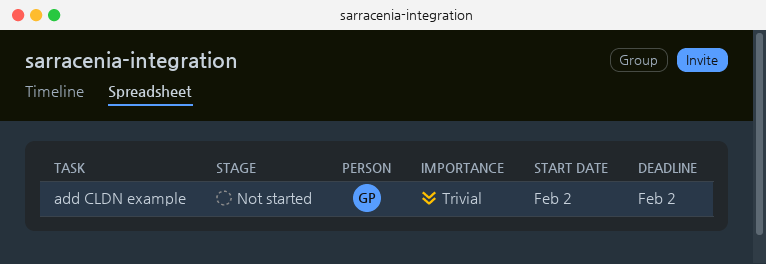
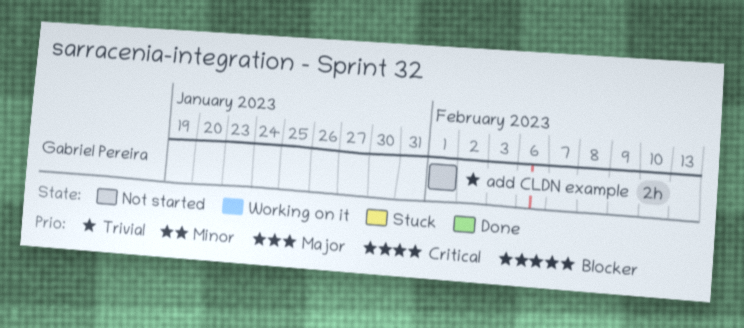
add CLDN example, start: Feb 2 -> Feb 1
add CLDN example, due: Feb 2 -> Feb 1

